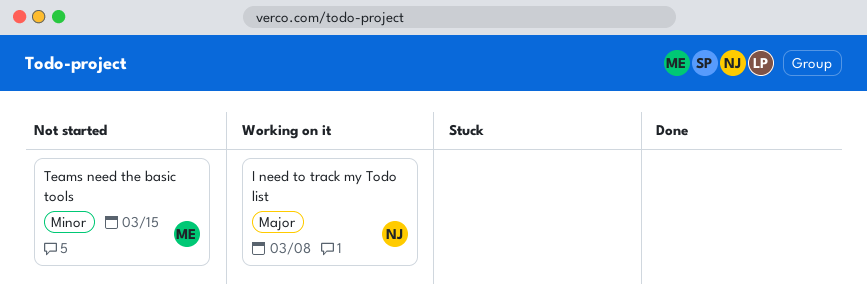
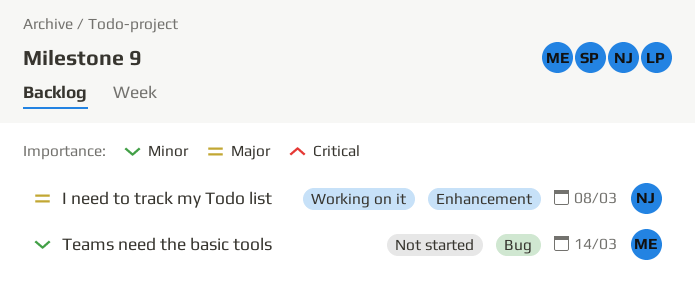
Teams need the basic tools, due: Mar 15 -> Mar 14

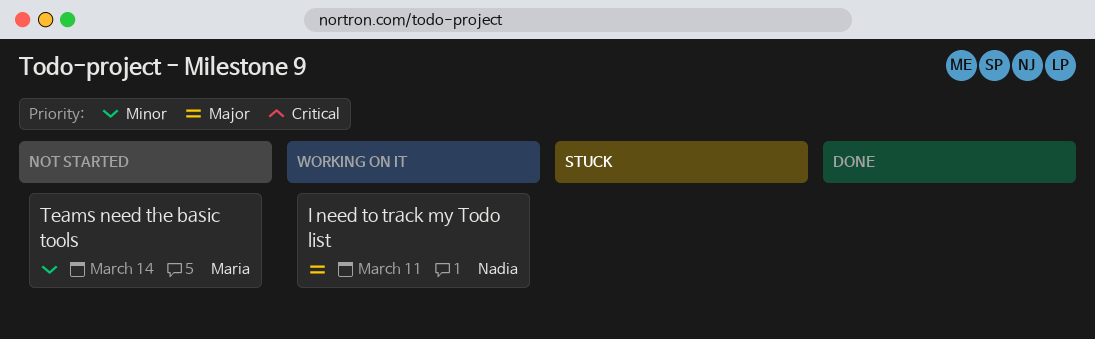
I need to track my Todo list, due: Mar 8 -> Mar 11

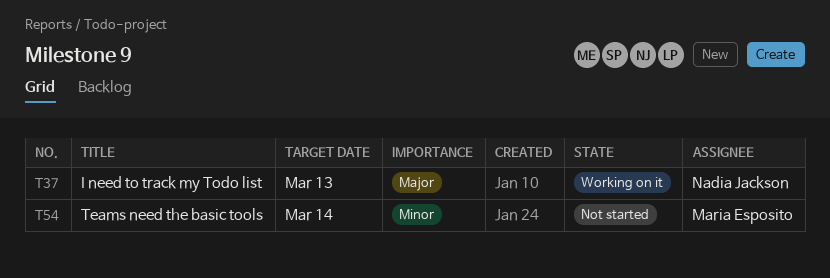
I need to track my Todo list, due: Mar 11 -> Mar 13

